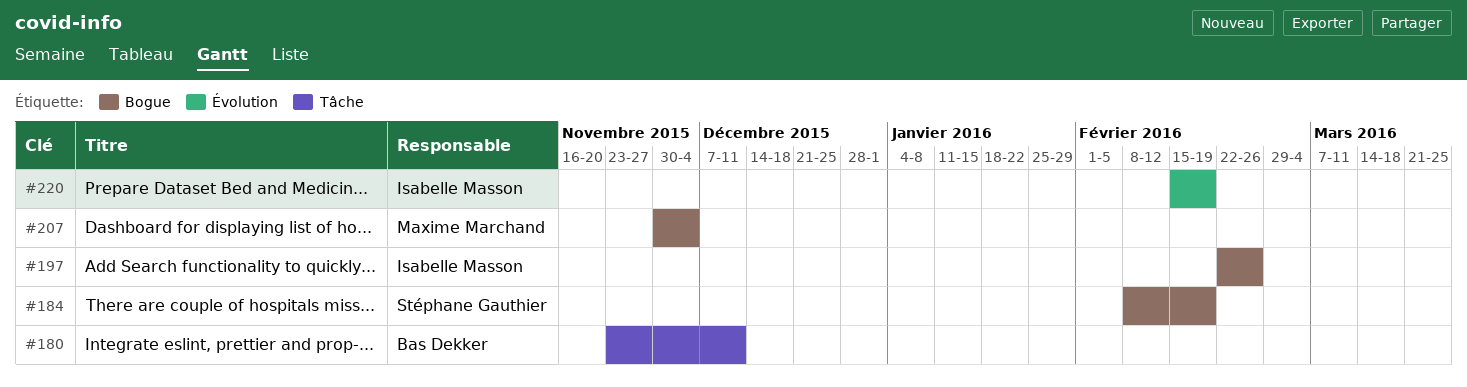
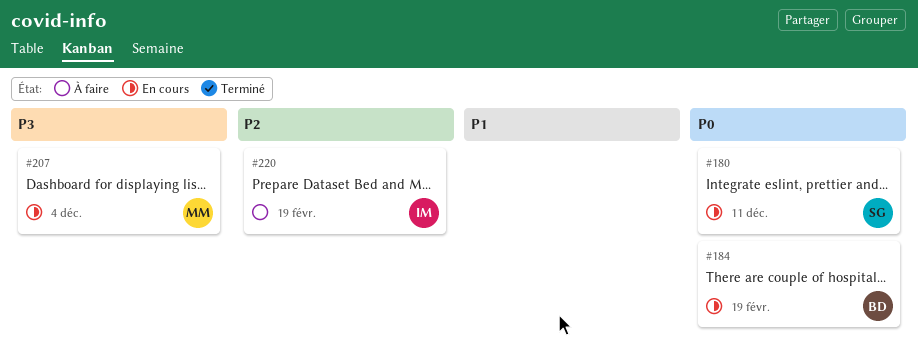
#180, owner: Bas Dekker -> Stéphane Gauthier
#184, owner: Stéphane Gauthier -> Bas Dekker
#197: present -> none

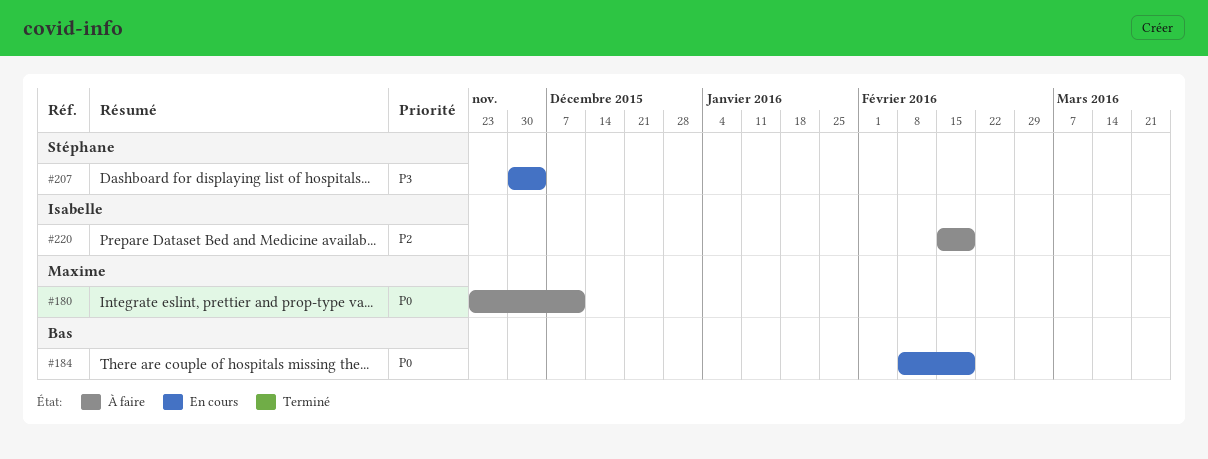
#180, status: En cours -> À faire
#180, owner: Stéphane -> Maxime
#207, owner: Maxime -> Stéphane

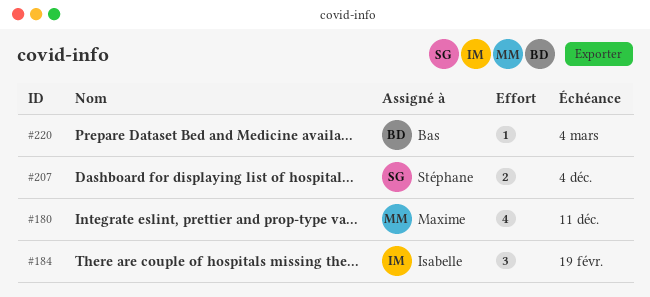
#184, owner: Bas -> Isabelle
#220, owner: Isabelle -> Bas
#220, due: Feb 19 -> Mar 4

